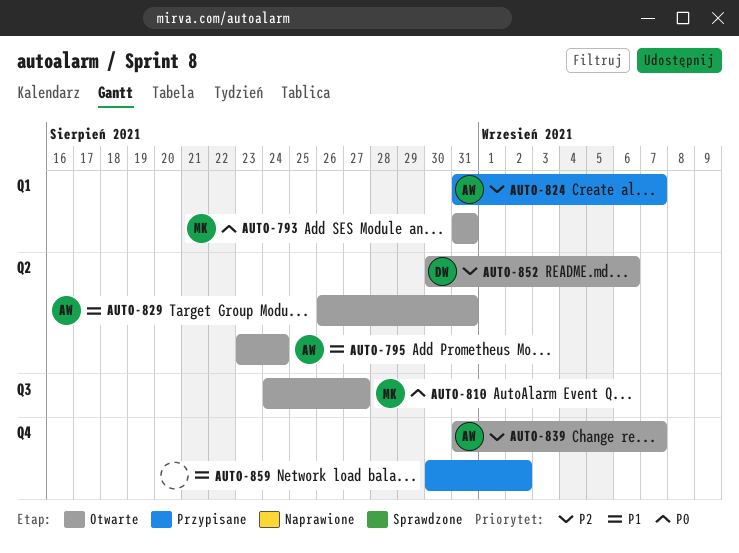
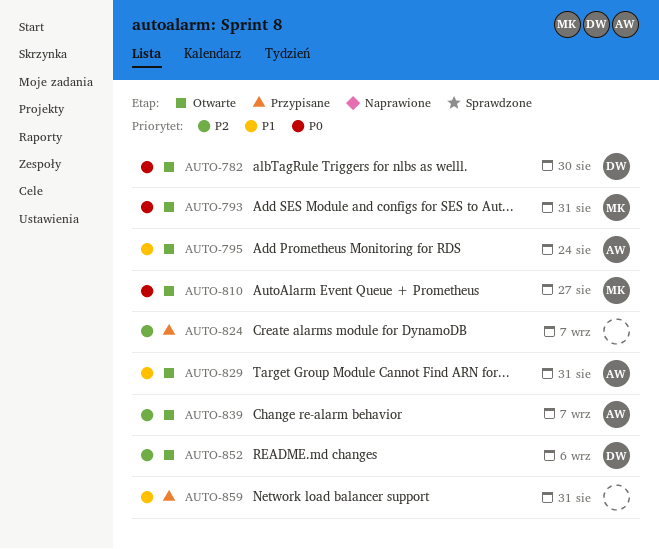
AUTO-782: none -> present
AUTO-824, owner: AW -> none
AUTO-859, due: Sep 2 -> Aug 31

